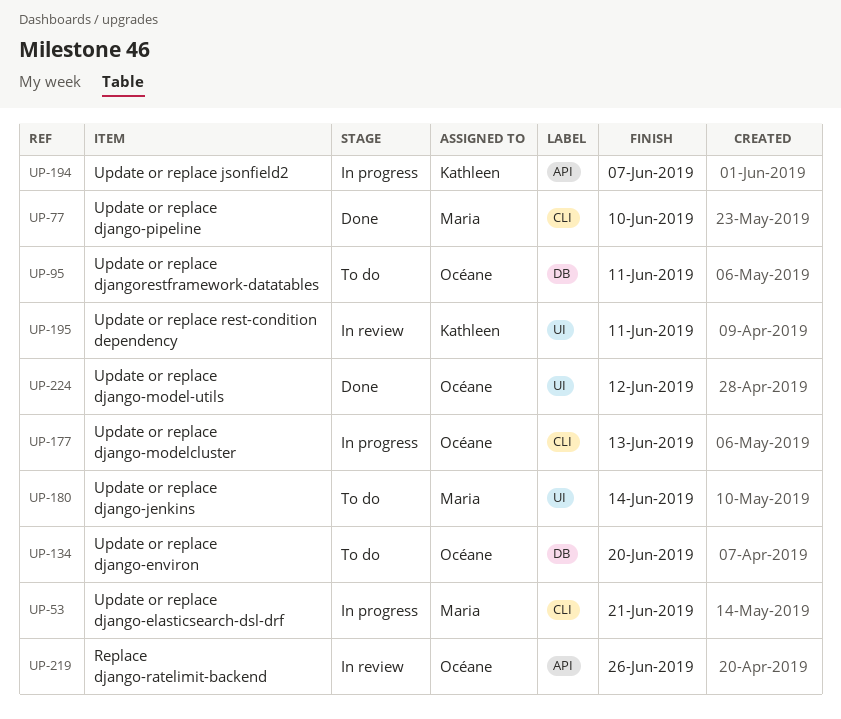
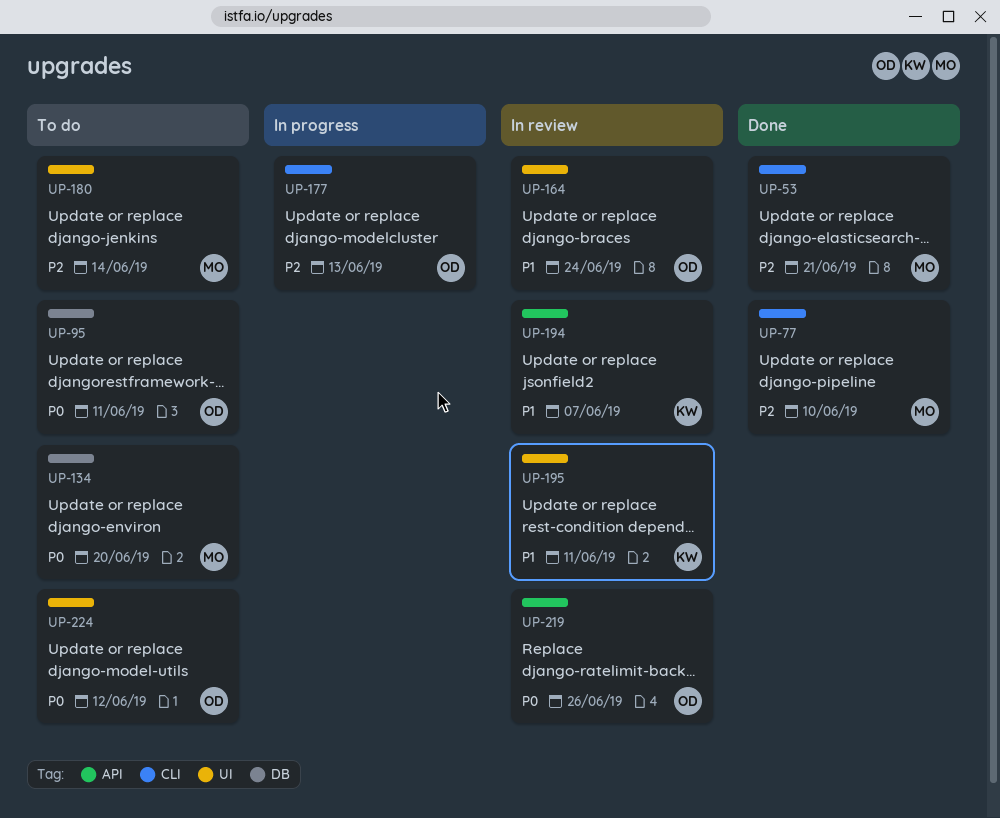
UP-53, status: In progress -> Done
UP-134, owner: Océane -> Maria
UP-164: none -> present
UP-194, status: In progress -> In review
UP-224, status: Done -> To do

